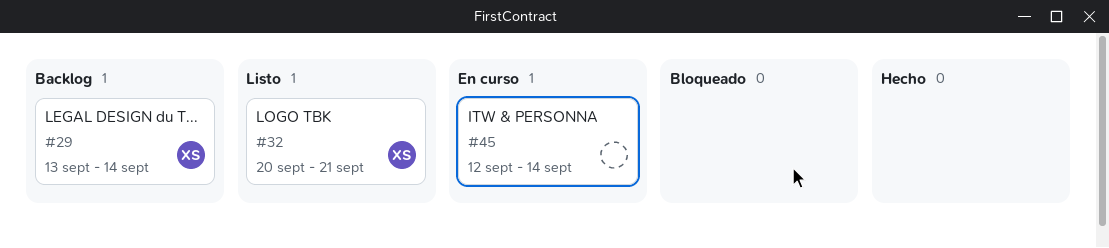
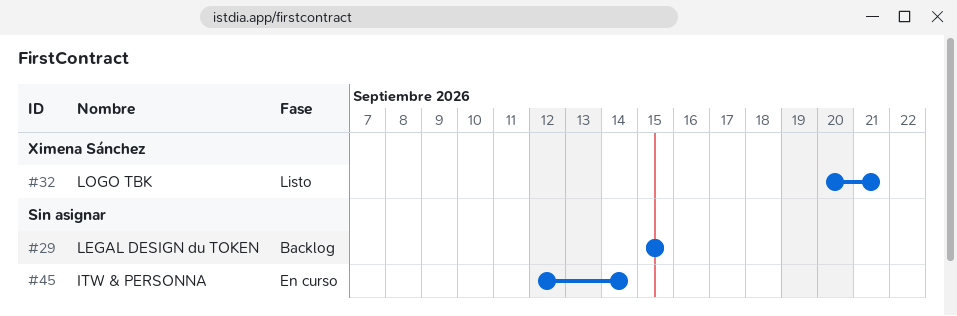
#29, owner: Ximena Sánchez -> none
#29, start: Sep 13 -> Sep 15
#29, due: Sep 14 -> Sep 15

